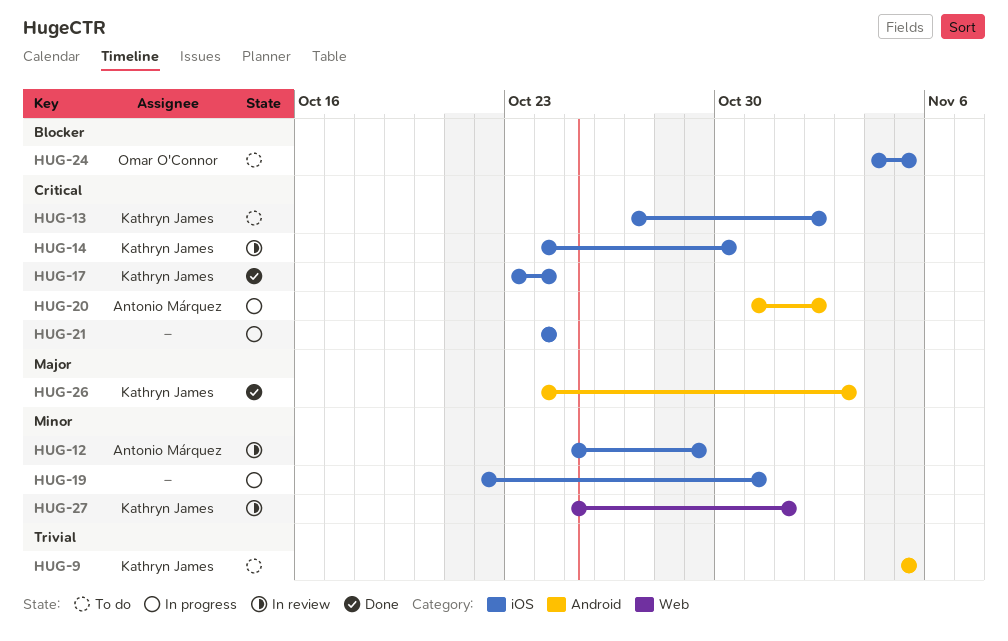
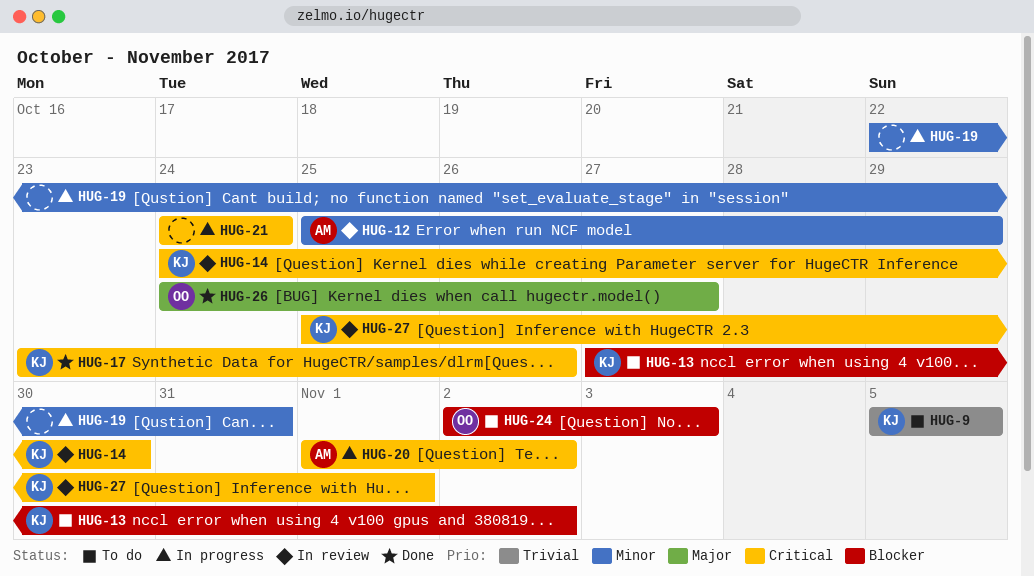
HUG-13, priority: Critical -> Blocker
HUG-17, due: Oct 24 -> Oct 26
HUG-20, start: Oct 31 -> Nov 1
HUG-24, start: Nov 4 -> Nov 2
HUG-24, due: Nov 5 -> Nov 3
HUG-26, owner: Kathryn James -> Omar O'Connor
HUG-26, due: Nov 3 -> Oct 27
HUG-27, priority: Minor -> Critical

